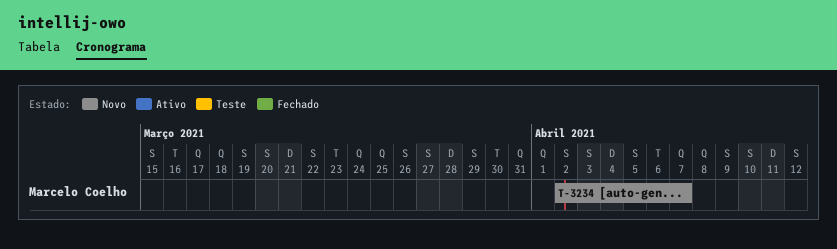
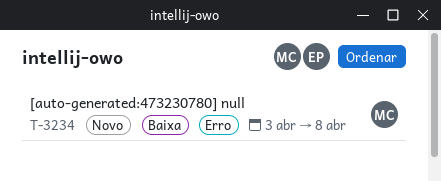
T-3234, start: Apr 2 -> Apr 3
T-3234, due: Apr 7 -> Apr 8

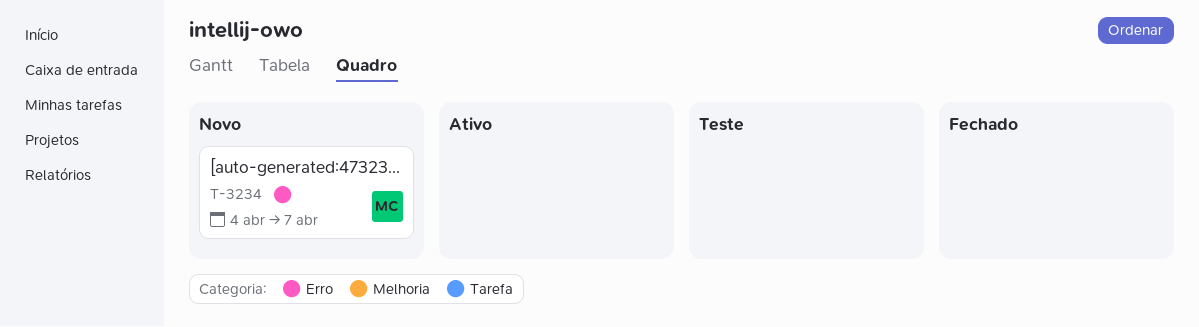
T-3234, start: Apr 3 -> Apr 4
T-3234, due: Apr 8 -> Apr 7

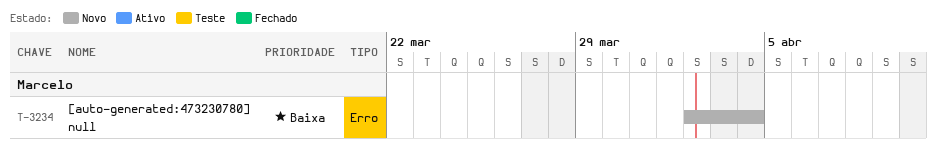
T-3234, start: Apr 4 -> Apr 2
T-3234, due: Apr 7 -> Apr 4

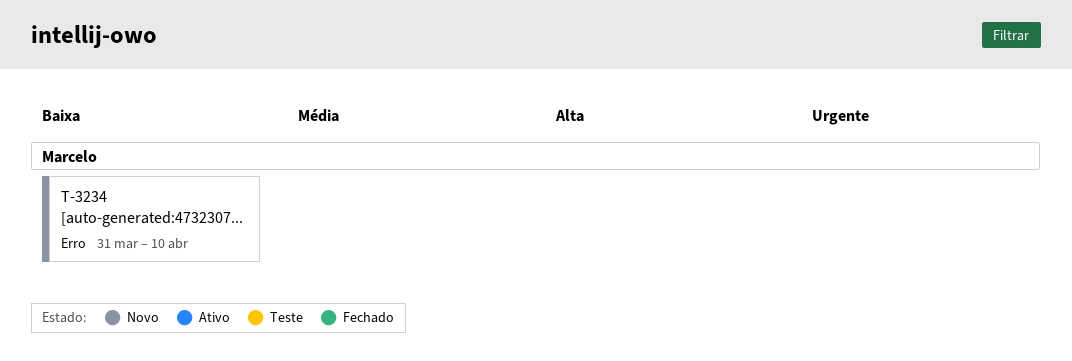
T-3234, start: Apr 2 -> Mar 31
T-3234, due: Apr 4 -> Apr 10

